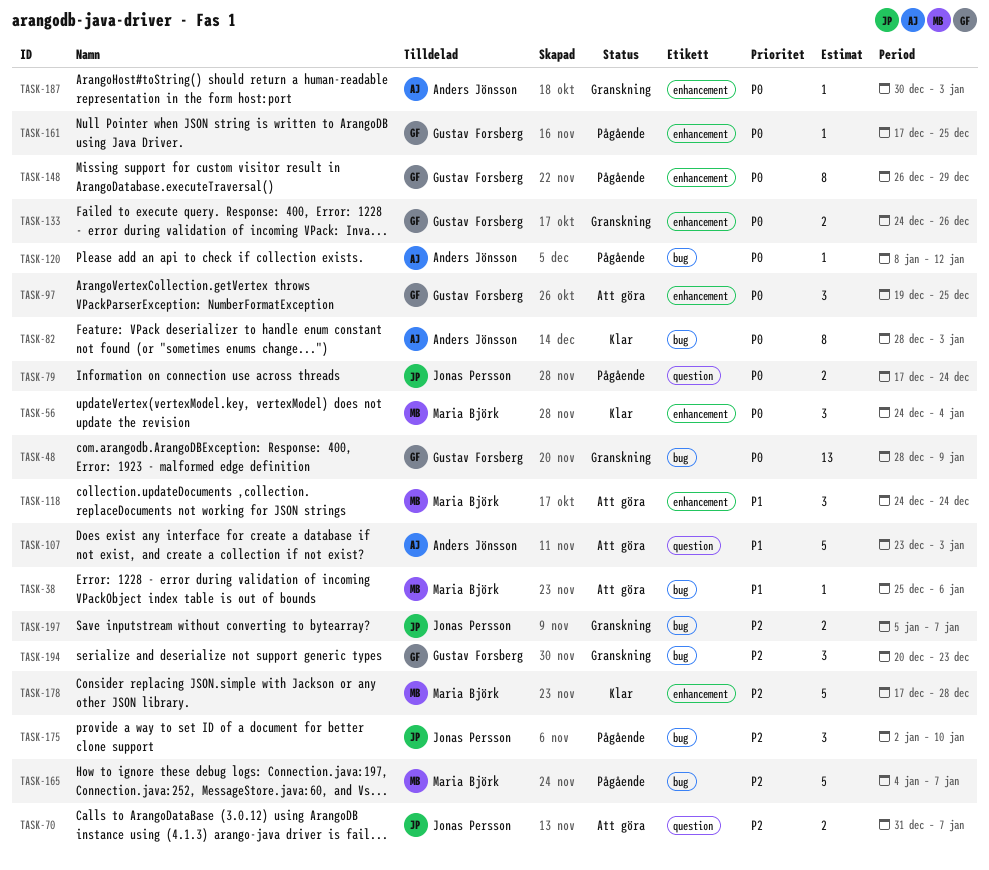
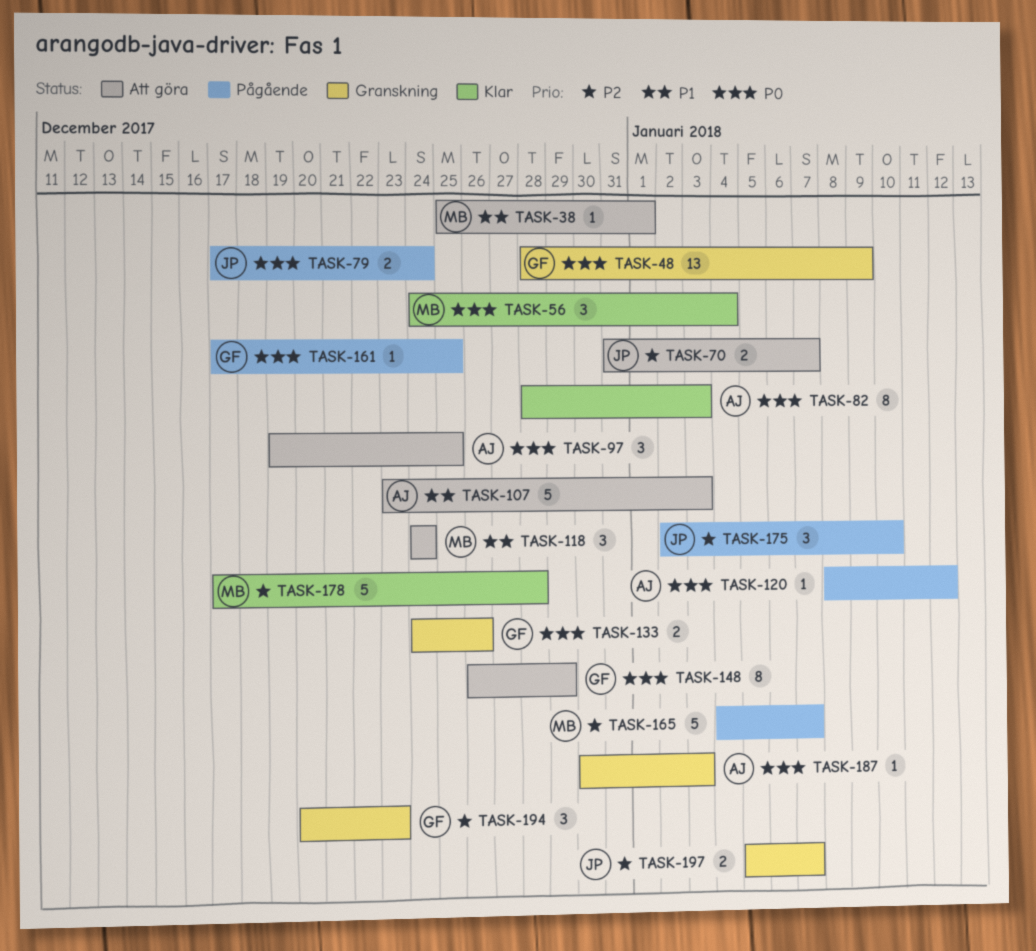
TASK-38, due: Jan 6 -> Jan 1
TASK-97, owner: Gustav Forsberg -> Anders Jönsson
TASK-148, status: Pågående -> Att göra

